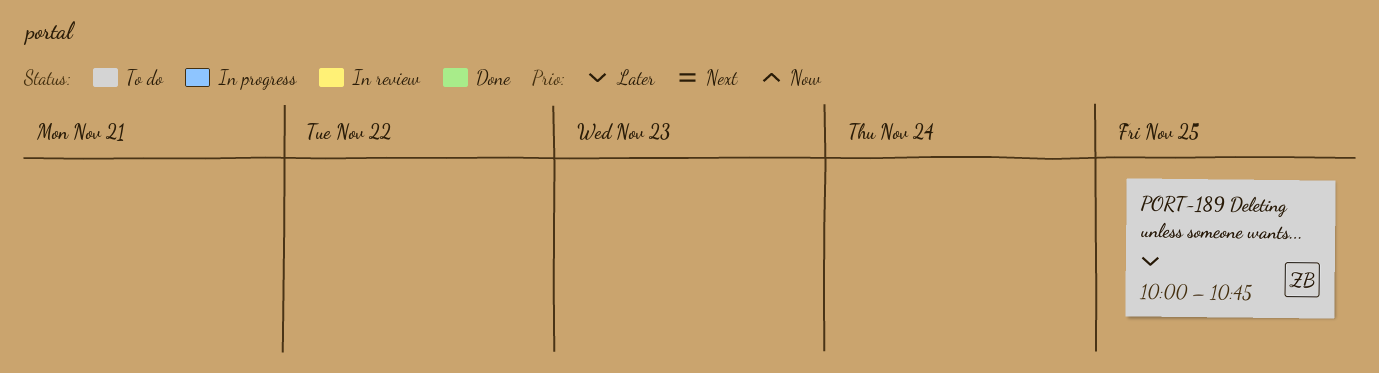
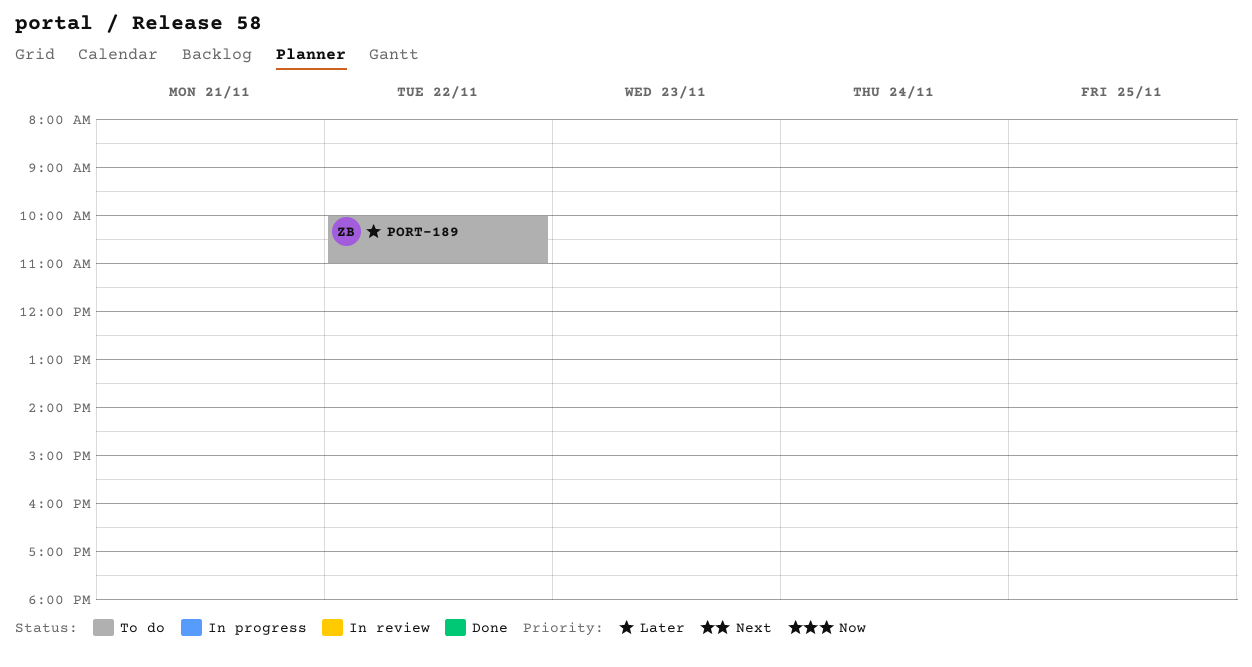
PORT-189, day: Nov 25 -> Nov 22
PORT-189, ends: 10:45 -> 11:00

